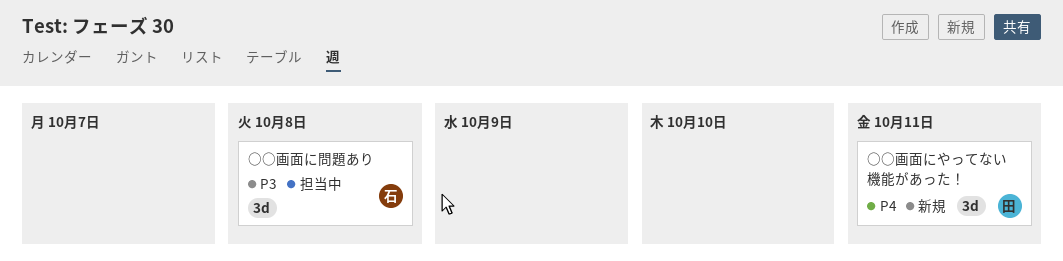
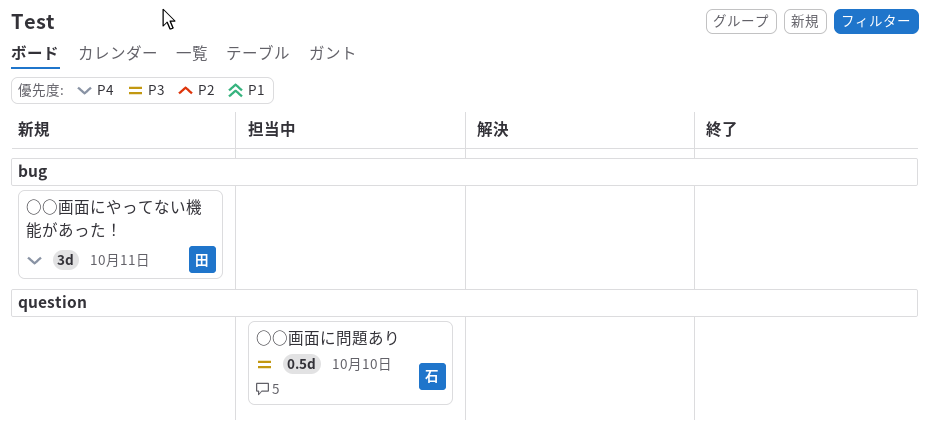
○○画面に問題あり, estimate: 3d -> 0.5d
○○画面に問題あり, due: Oct 8 -> Oct 10

